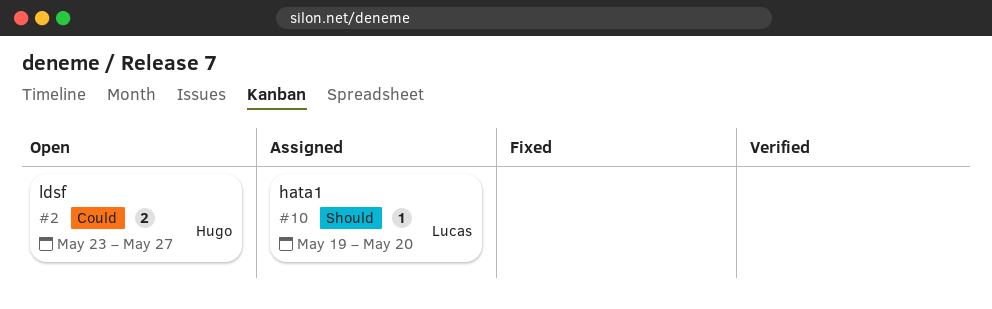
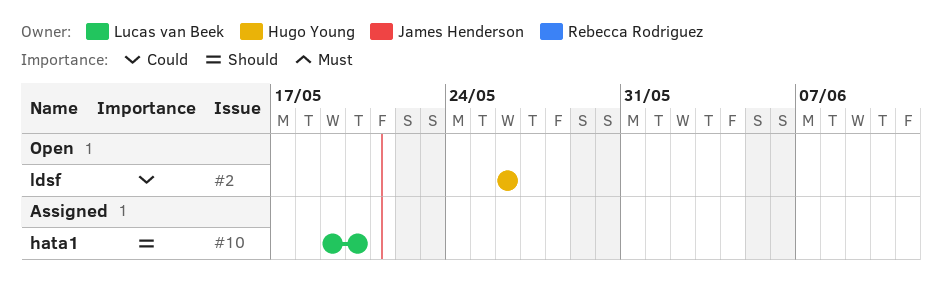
#2, start: May 23 -> May 26
#2, due: May 27 -> May 26

